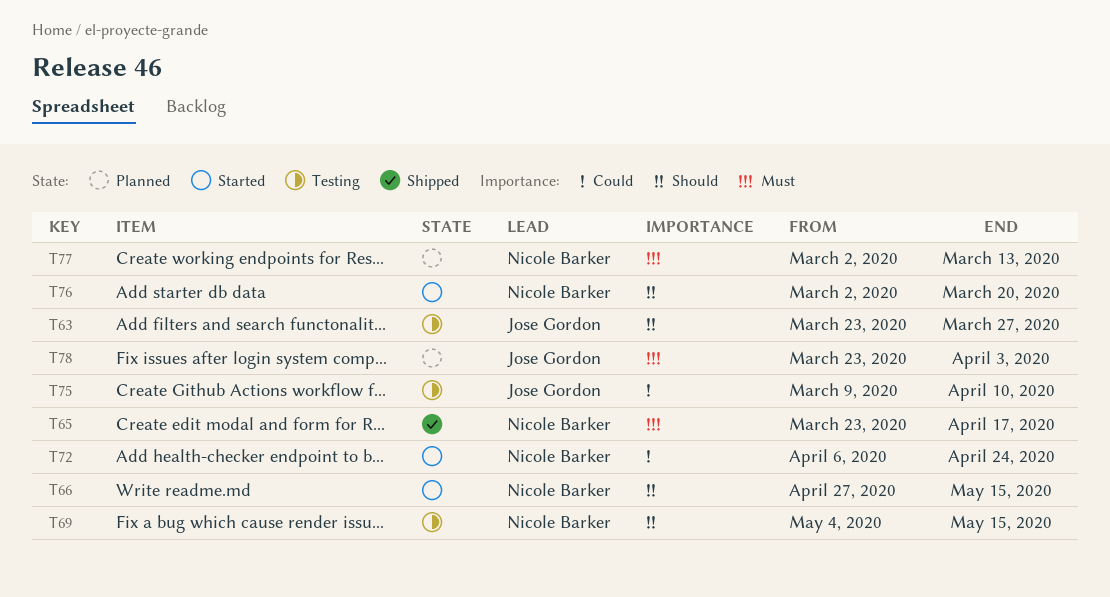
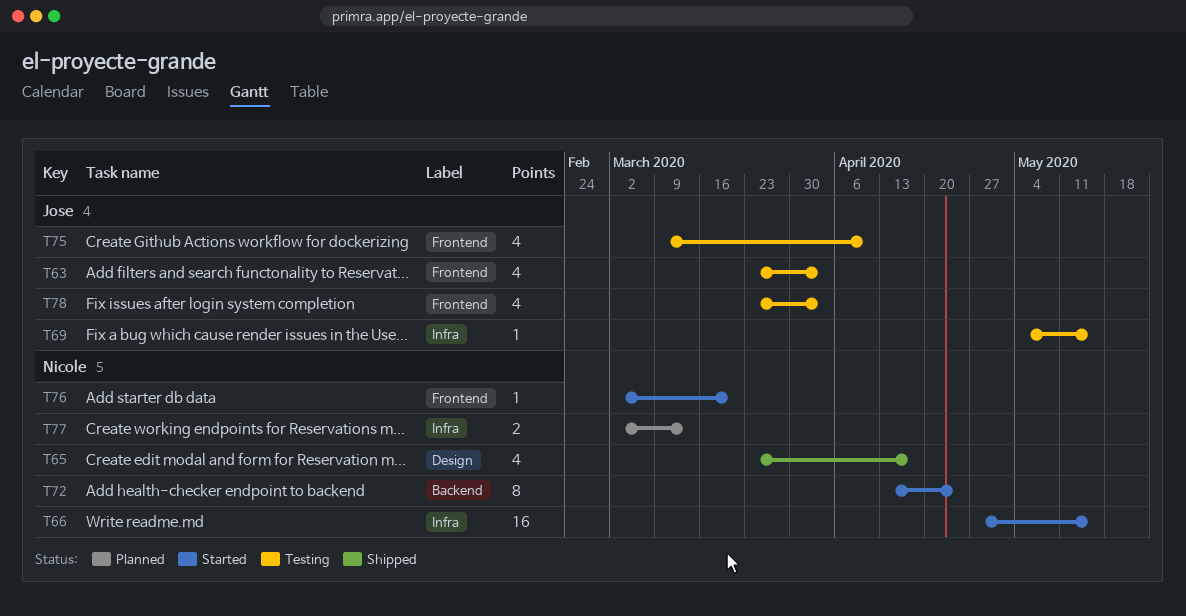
T63, due: Mar 27 -> Apr 3
T69, owner: Nicole Barker -> Jose Gordon
T72, start: Apr 6 -> Apr 13
T78, status: Planned -> Testing

